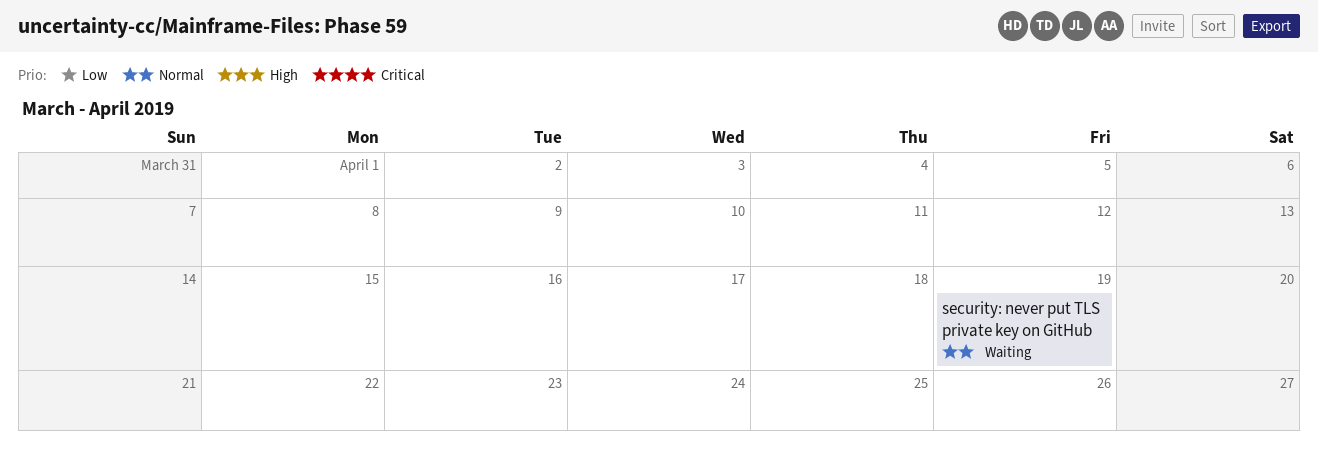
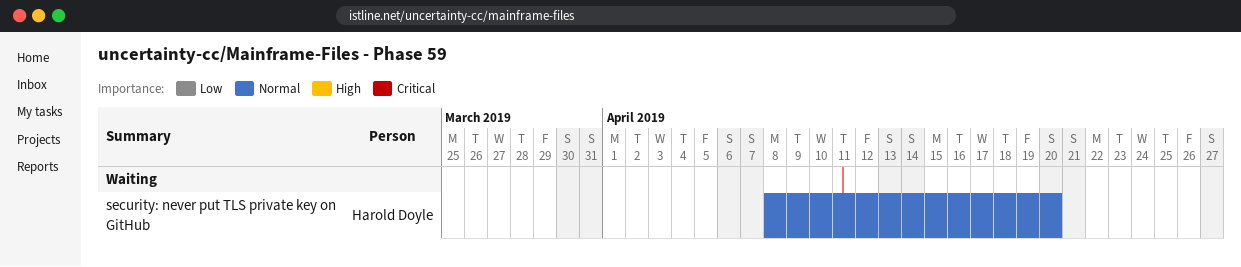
security: never put TLS private key on GitHub, due: Apr 19 -> Apr 20

